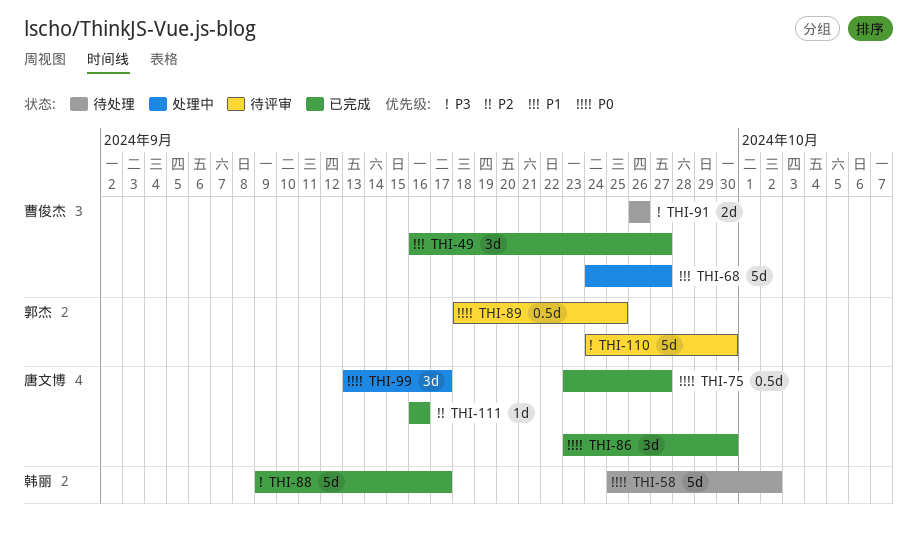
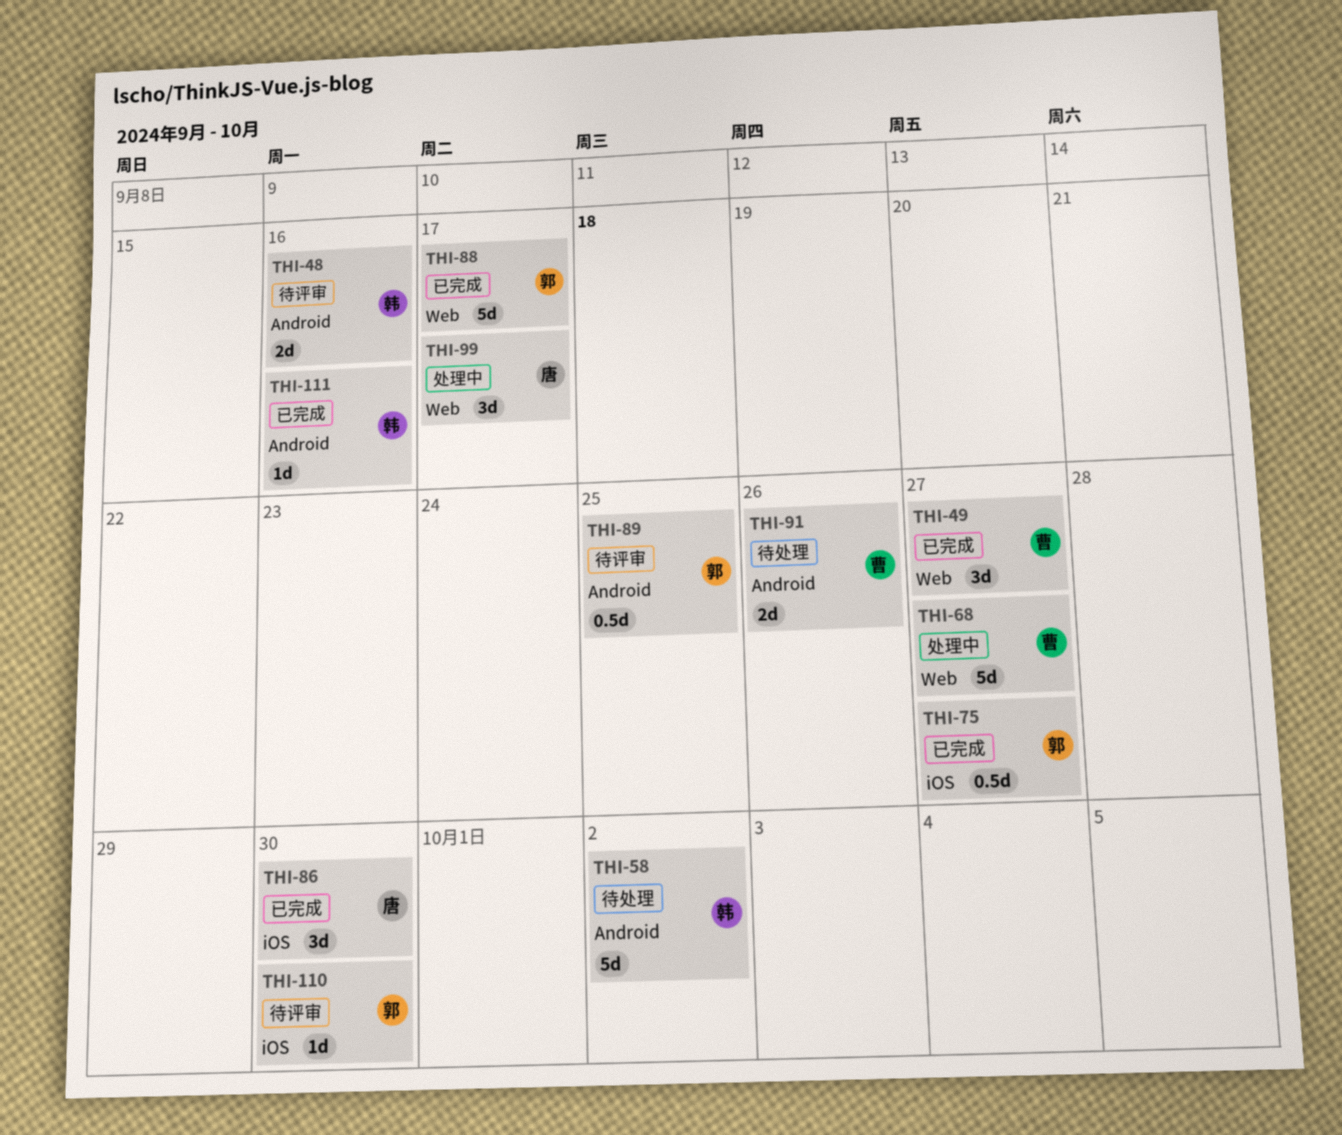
THI-48: none -> present
THI-75, owner: 唐文博 -> 郭杰
THI-88, owner: 韩丽 -> 郭杰
THI-110, estimate: 5d -> 1d
THI-111, owner: 唐文博 -> 韩丽

